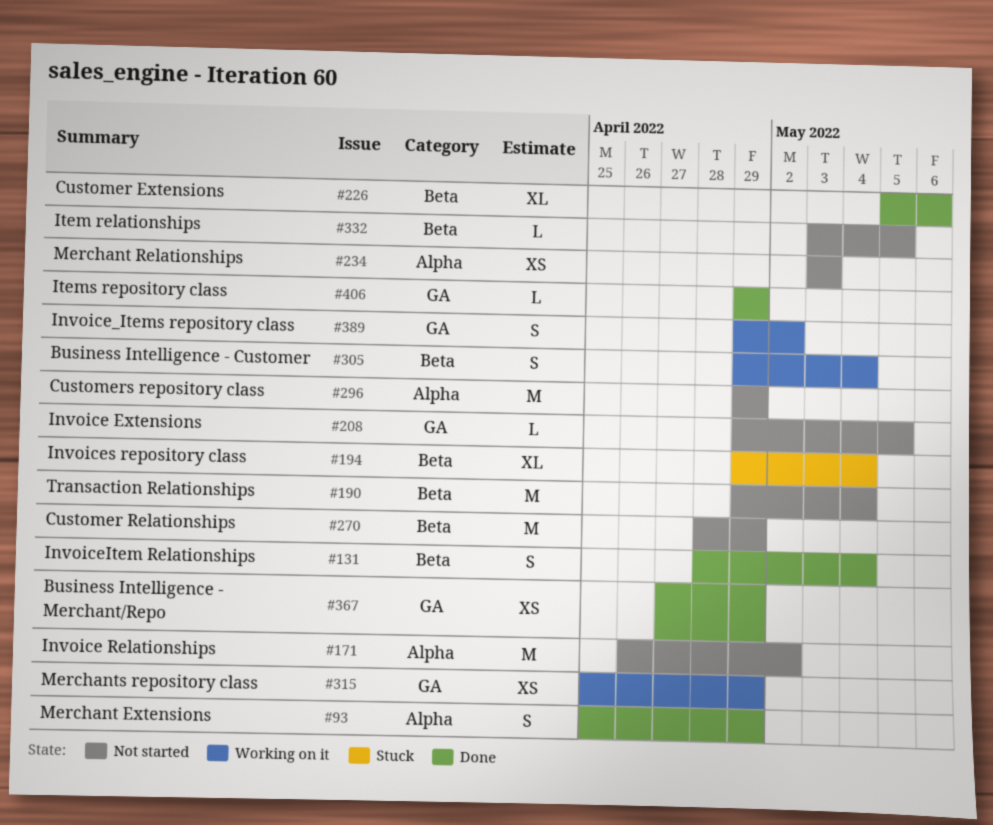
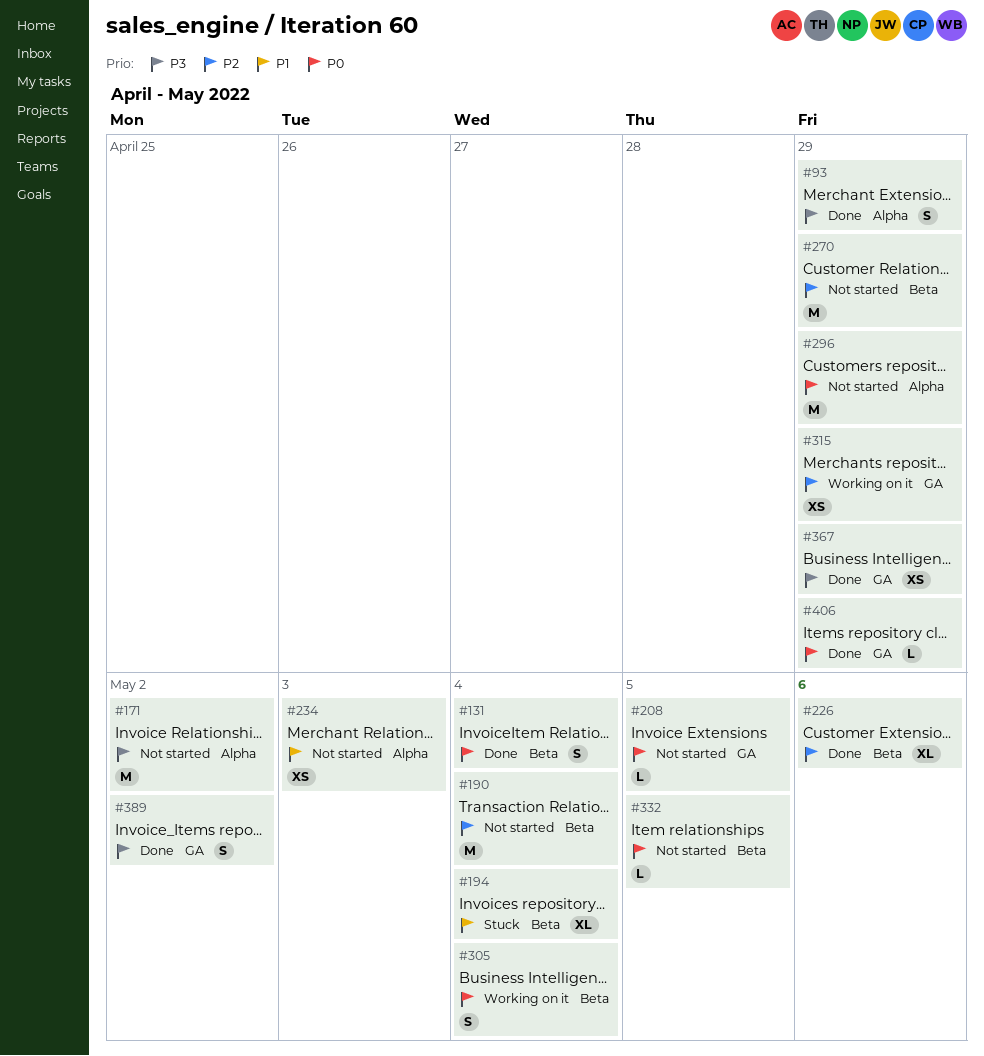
#389, status: Working on it -> Done

